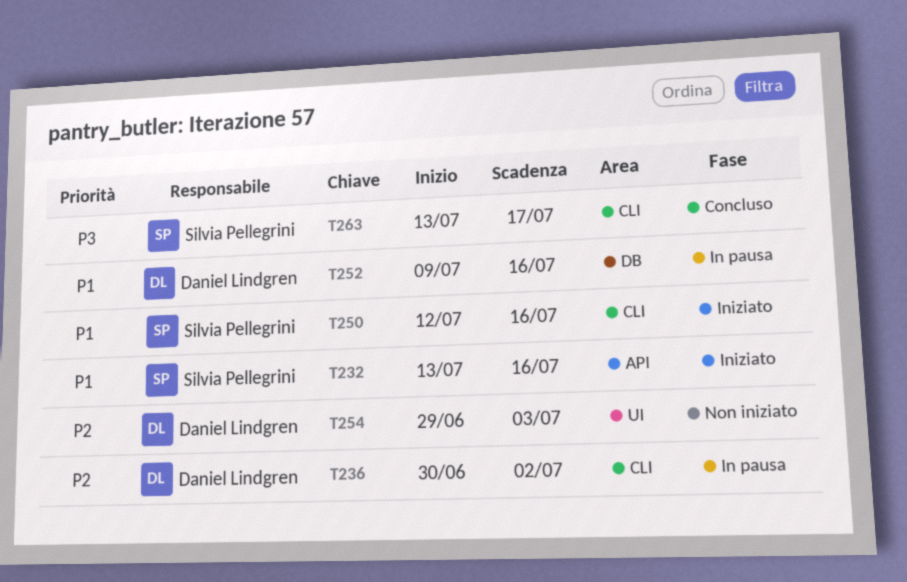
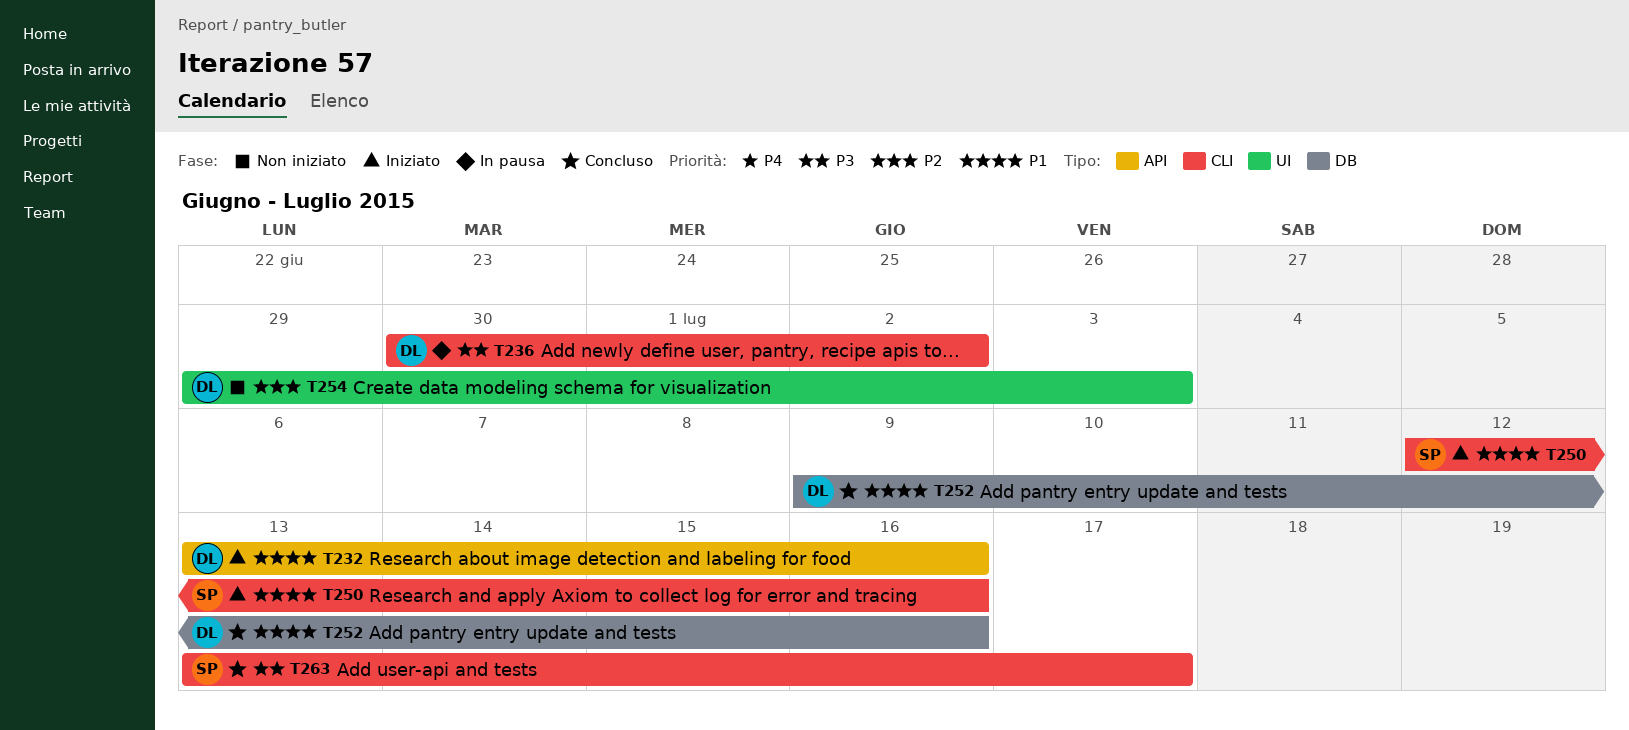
T232, owner: Silvia Pellegrini -> Daniel Lindgren
T236, priority: P2 -> P3
T252, status: In pausa -> Concluso

